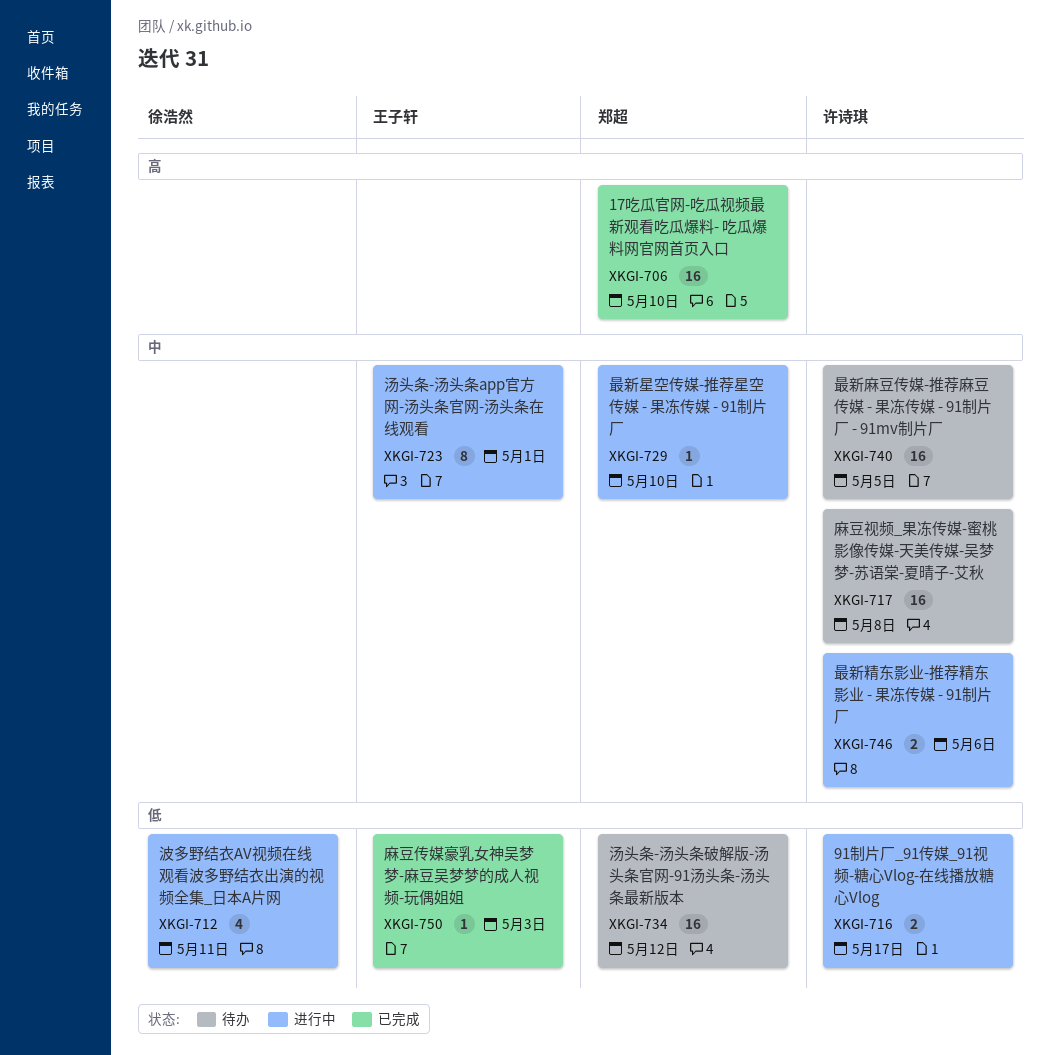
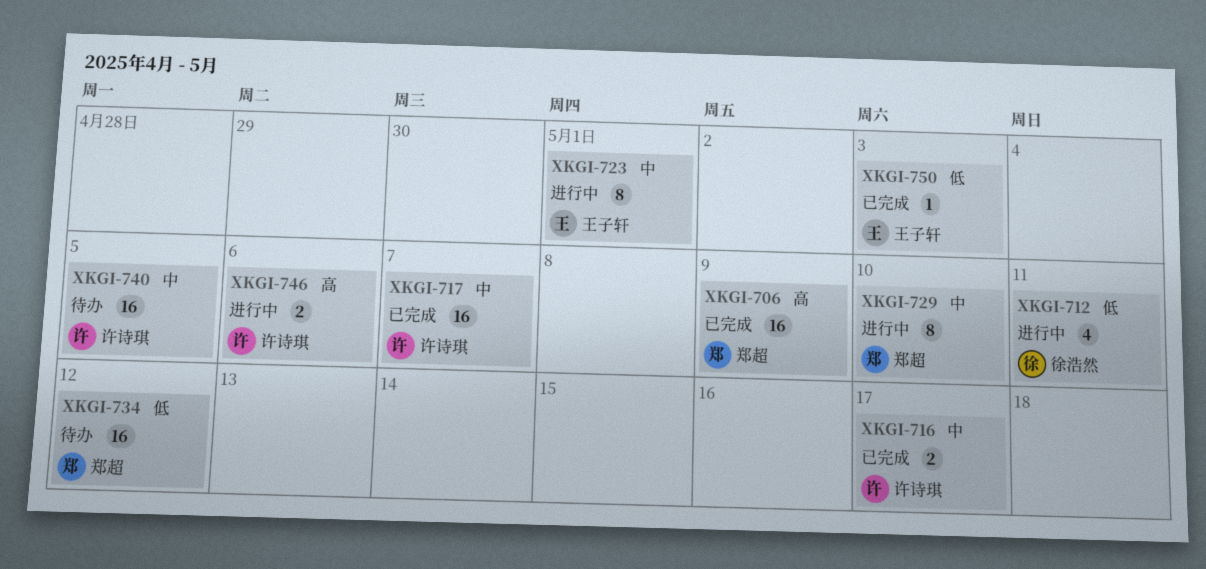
XKGI-706, due: May 10 -> May 9
XKGI-716, status: 进行中 -> 已完成
XKGI-716, priority: 低 -> 中
XKGI-717, status: 待办 -> 已完成
XKGI-717, due: May 8 -> May 7
XKGI-729, estimate: 1 -> 8
XKGI-746, priority: 中 -> 高

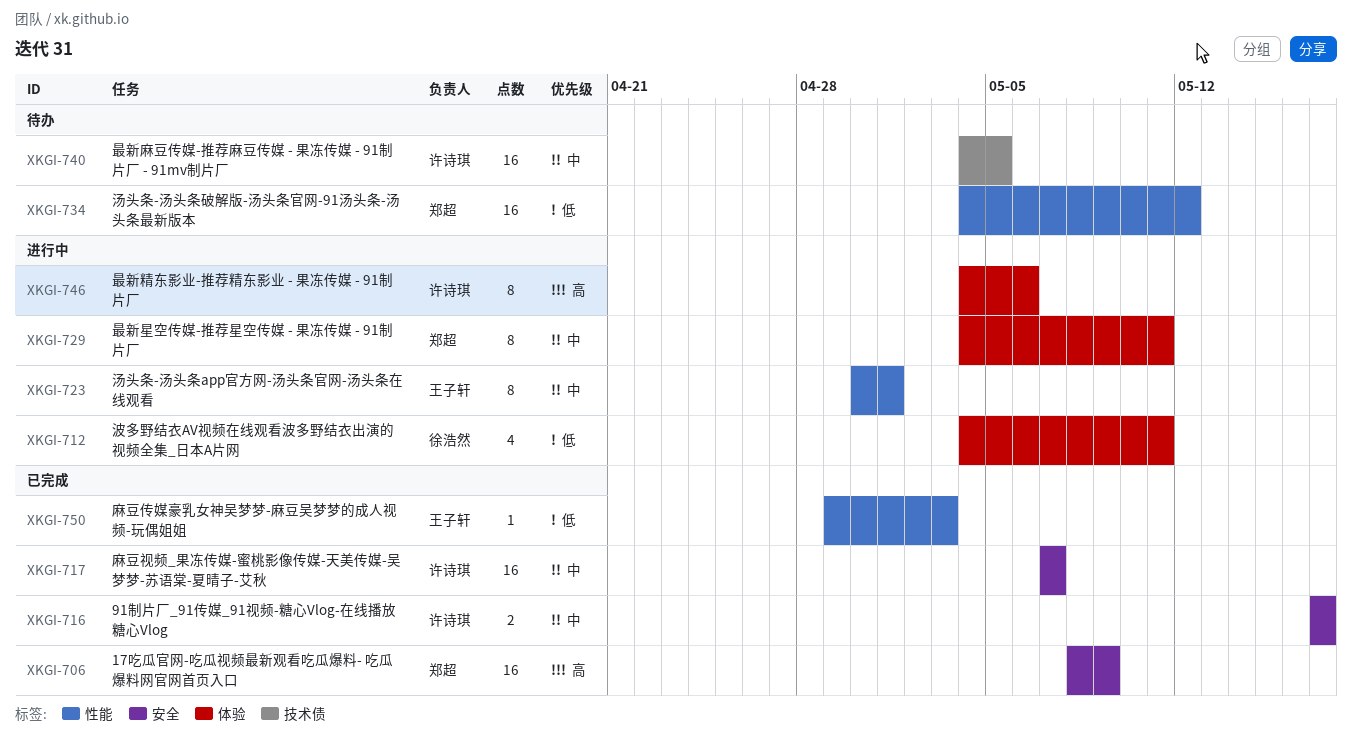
XKGI-729, due: May 10 -> May 11
XKGI-746, estimate: 2 -> 8

